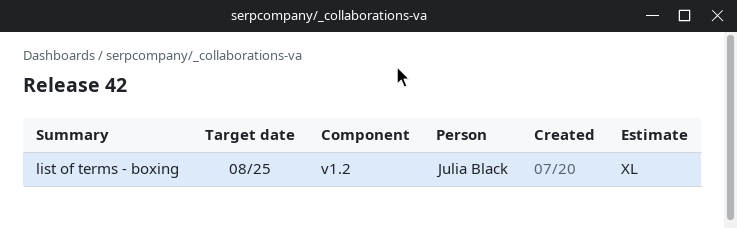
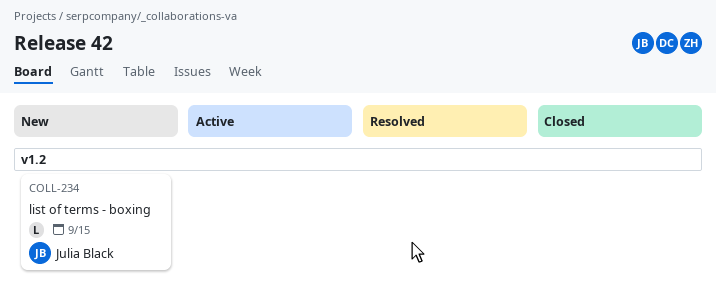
list of terms - boxing, estimate: XL -> L
list of terms - boxing, due: Aug 25 -> Sep 15

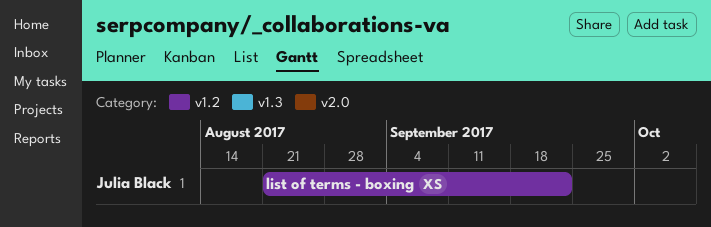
list of terms - boxing, estimate: L -> XS
list of terms - boxing, due: Sep 15 -> Sep 22

